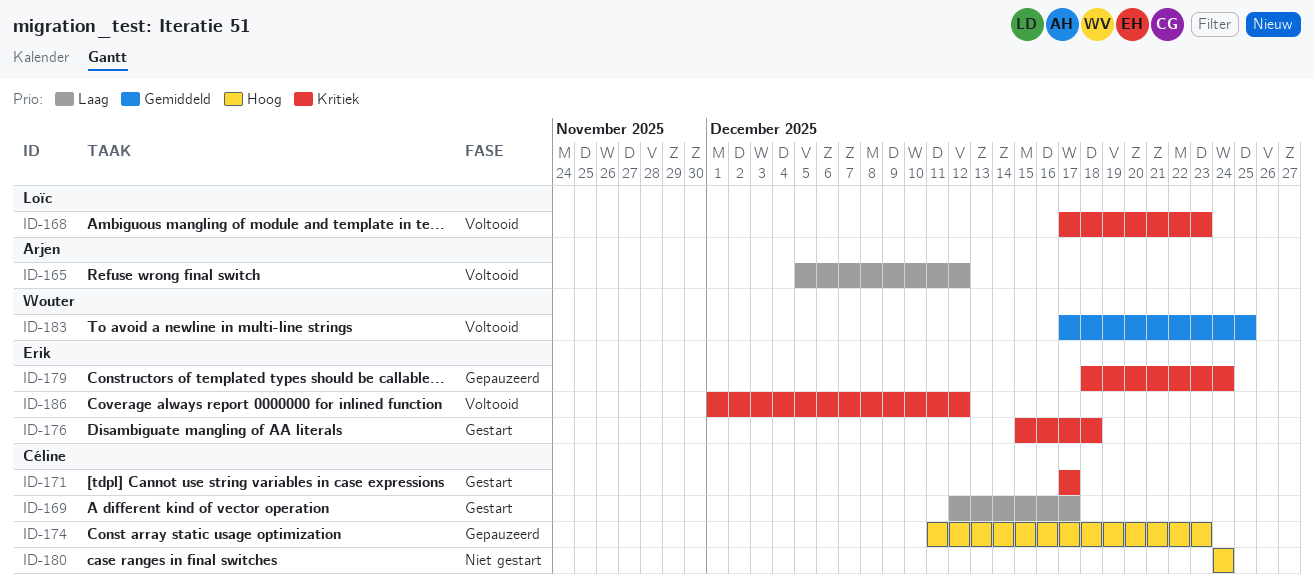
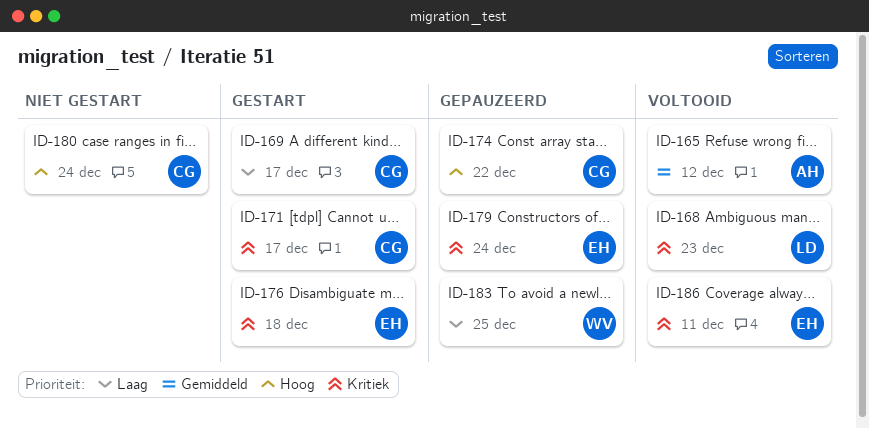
ID-165, priority: Laag -> Gemiddeld
ID-174, due: Dec 23 -> Dec 22
ID-183, status: Voltooid -> Gepauzeerd
ID-183, priority: Gemiddeld -> Laag
ID-186, due: Dec 12 -> Dec 11

